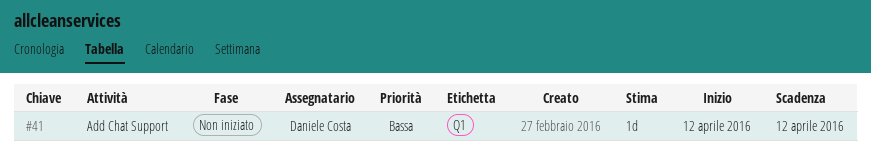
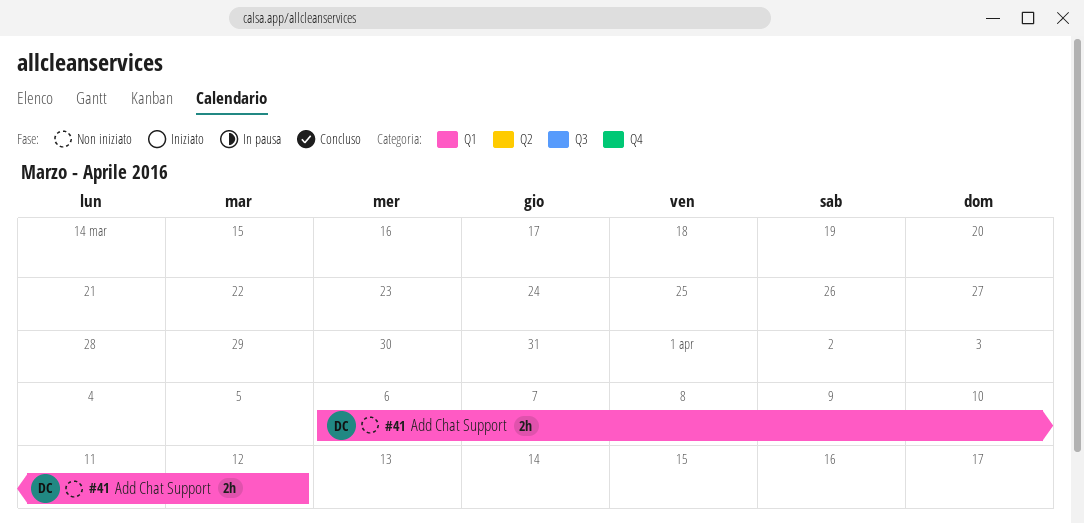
#41, estimate: 1d -> 2h
#41, start: Apr 12 -> Apr 6

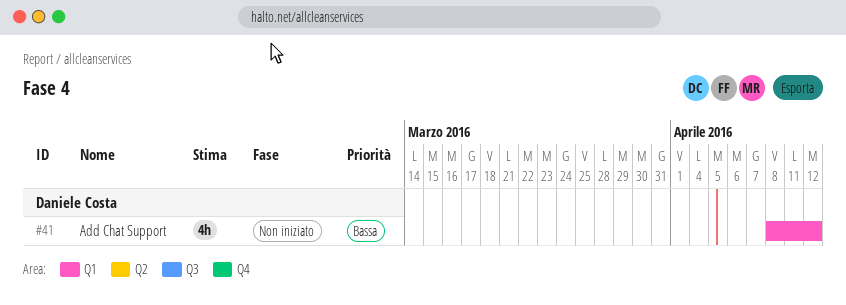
#41, estimate: 2h -> 4h
#41, start: Apr 6 -> Apr 8

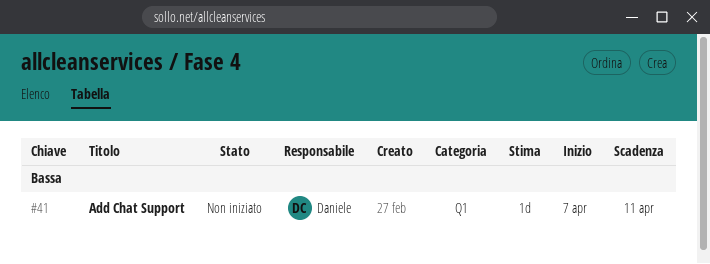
#41, estimate: 4h -> 1d
#41, start: Apr 8 -> Apr 7
#41, due: Apr 12 -> Apr 11

